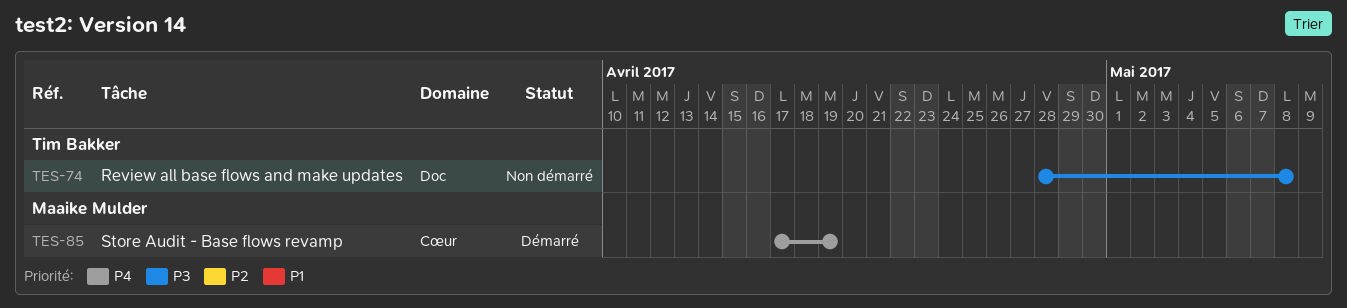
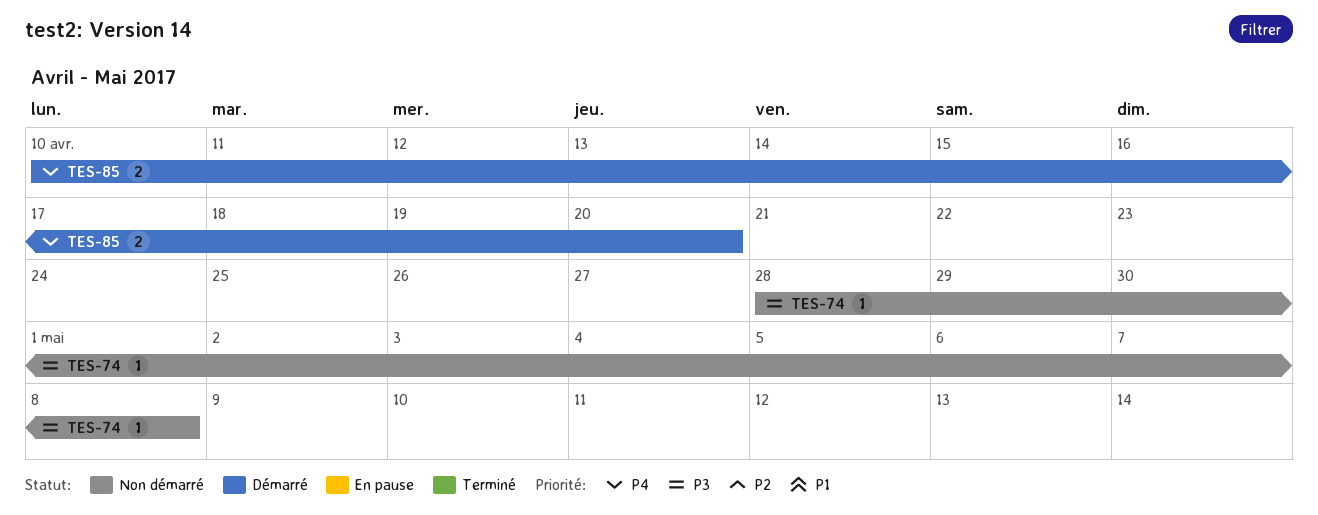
TES-85, start: Apr 17 -> Apr 10
TES-85, due: Apr 19 -> Apr 20

